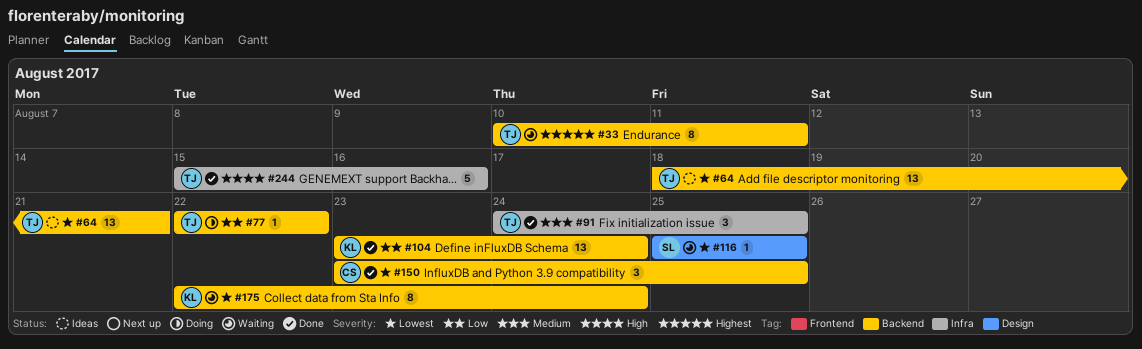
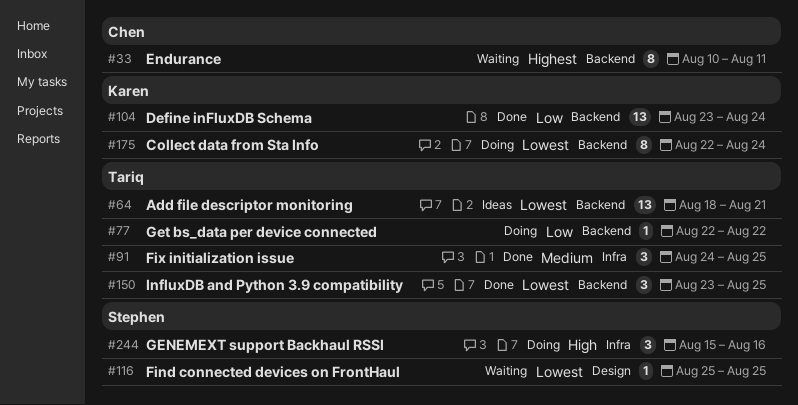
#33, owner: Tariq -> Chen
#150, owner: Chen -> Tariq
#175, status: Waiting -> Doing
#244, status: Done -> Doing
#244, owner: Tariq -> Stephen
#244, estimate: 5 -> 3

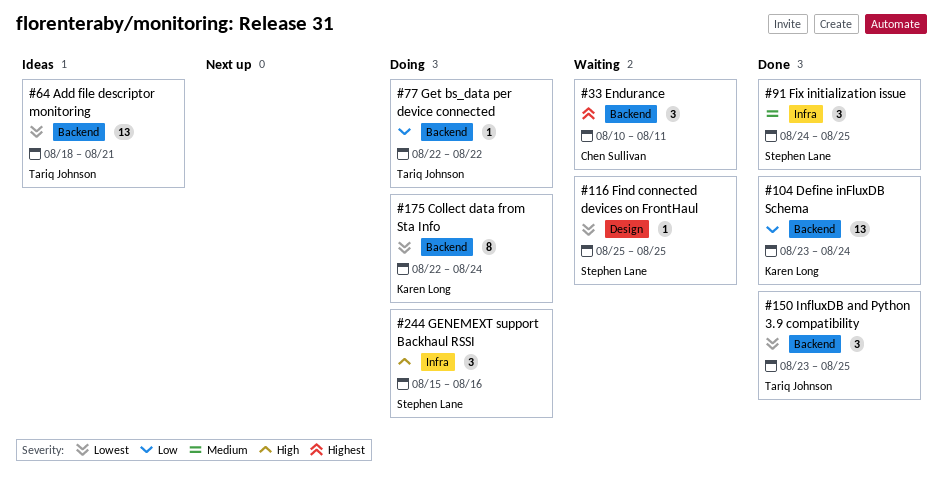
#33, estimate: 8 -> 3
#91, owner: Tariq Johnson -> Stephen Lane

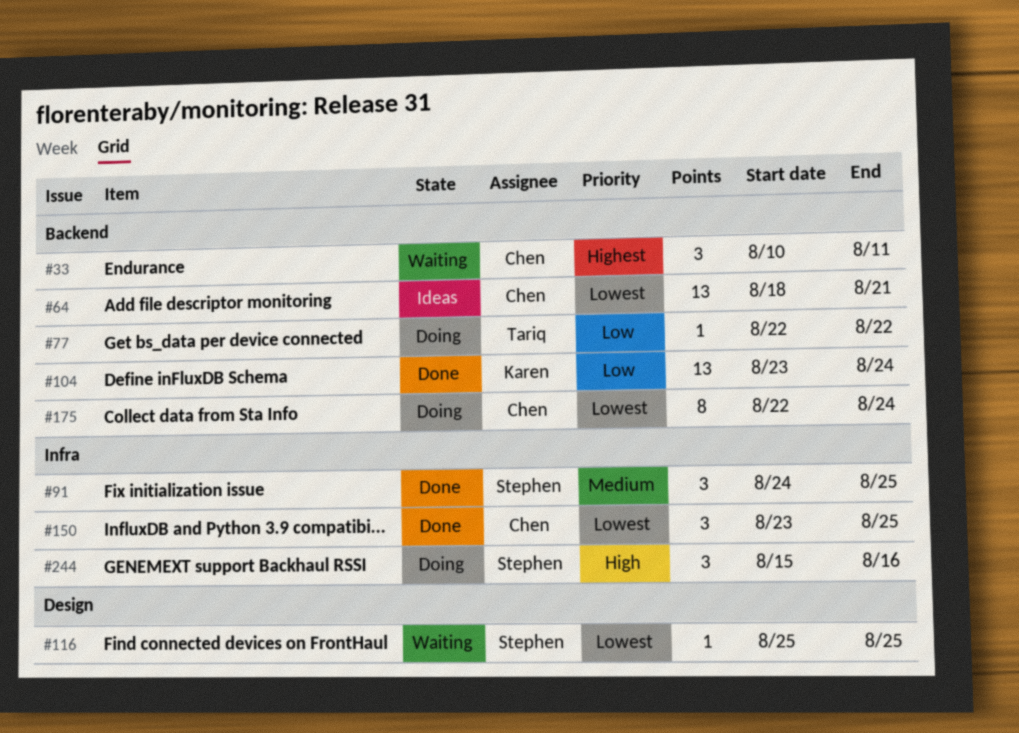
#64, owner: Tariq Johnson -> Chen Sullivan
#150, owner: Tariq Johnson -> Chen Sullivan
#150, label: Backend -> Infra
#175, owner: Karen Long -> Chen Sullivan

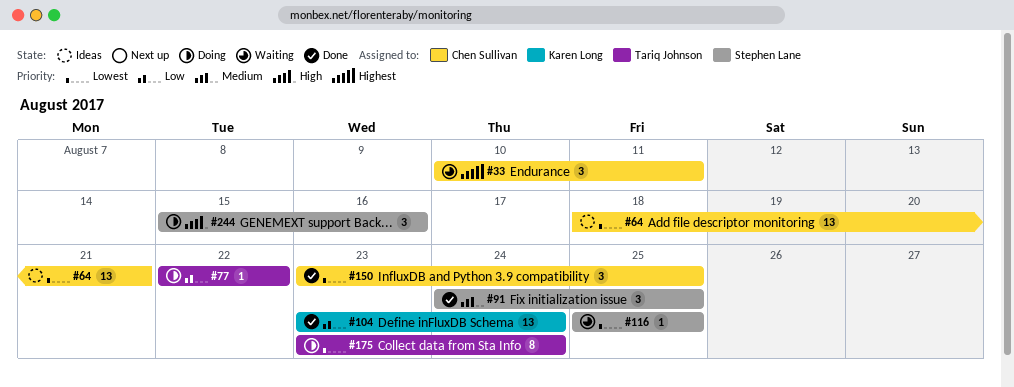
#175, owner: Chen Sullivan -> Tariq Johnson
#175, start: Aug 22 -> Aug 23

